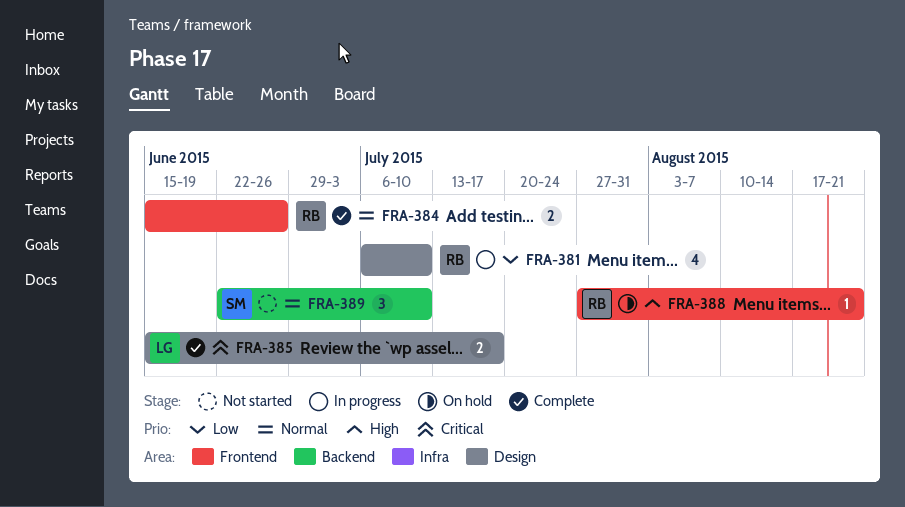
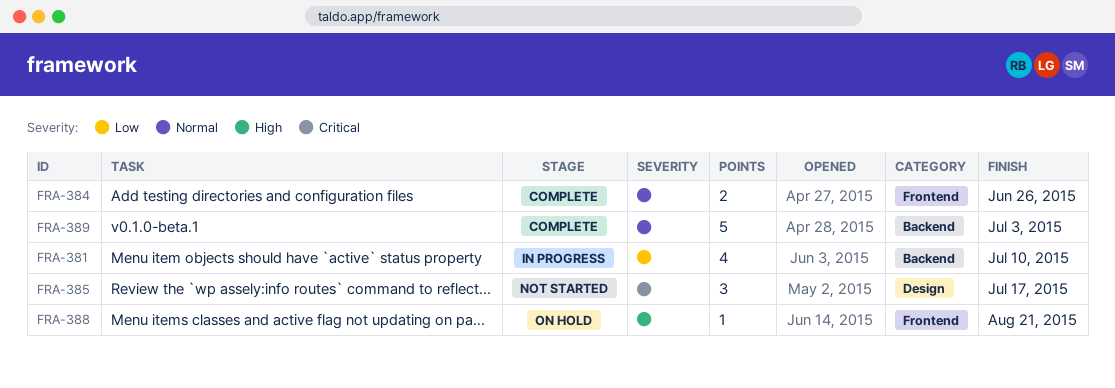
FRA-381, label: Design -> Backend
FRA-385, status: Complete -> Not started
FRA-385, estimate: 2 -> 3
FRA-389, status: Not started -> Complete
FRA-389, estimate: 3 -> 5
FRA-389, due: Jul 10 -> Jul 3

